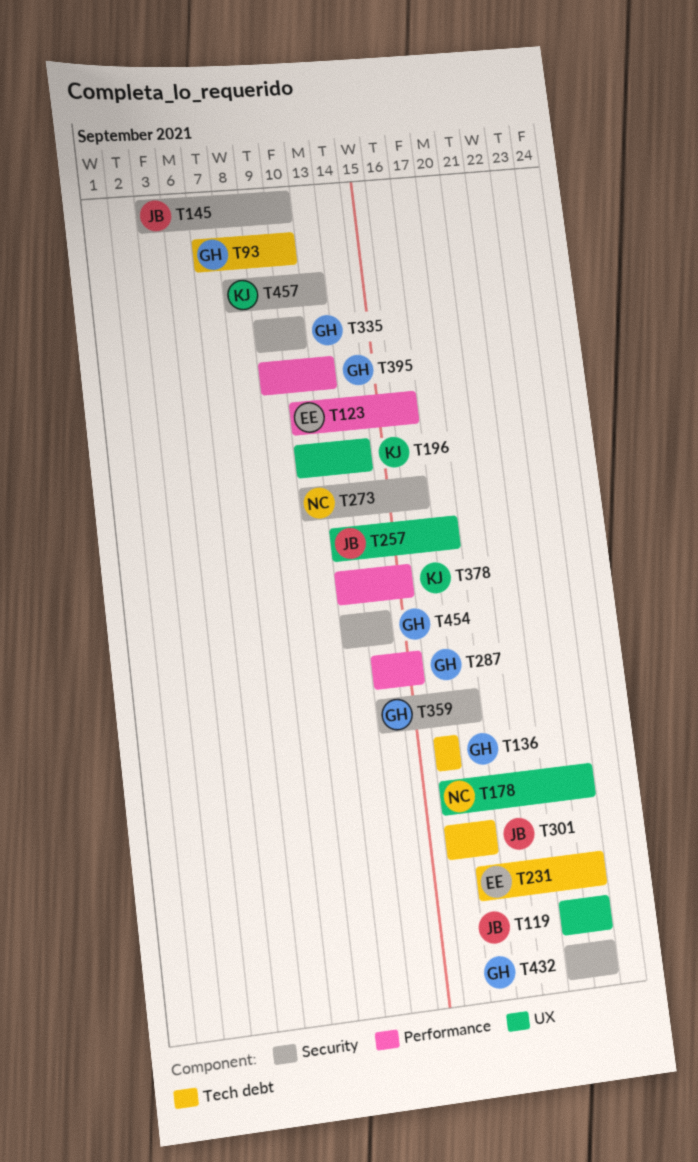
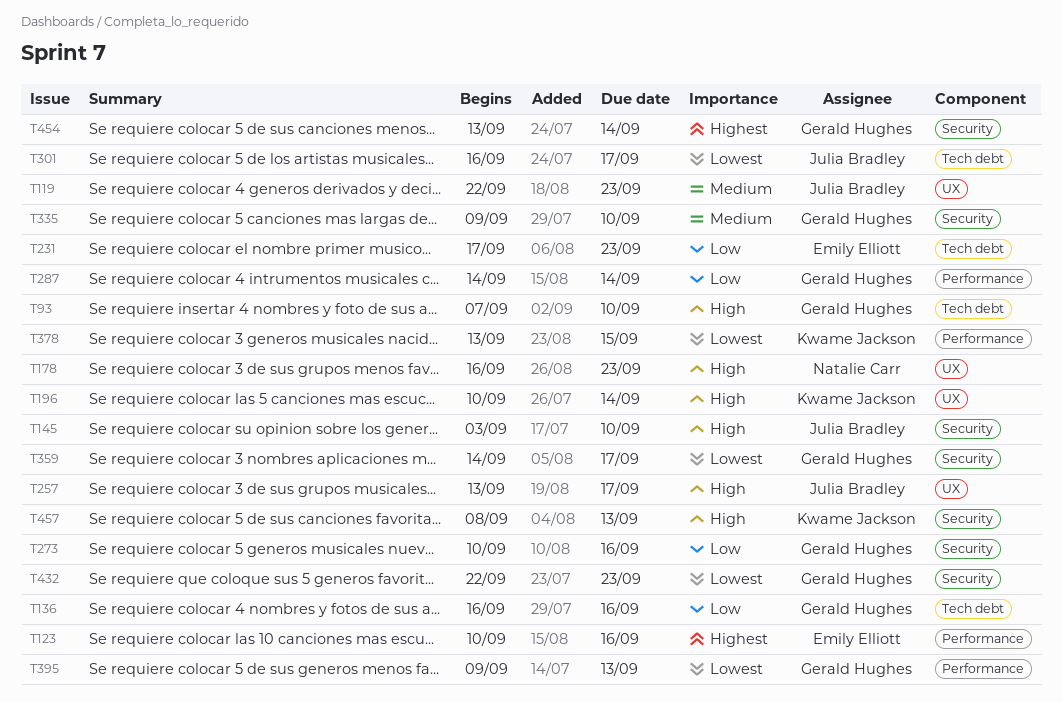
T273, owner: Natalie Carr -> Gerald Hughes
T287, due: Sep 15 -> Sep 14

